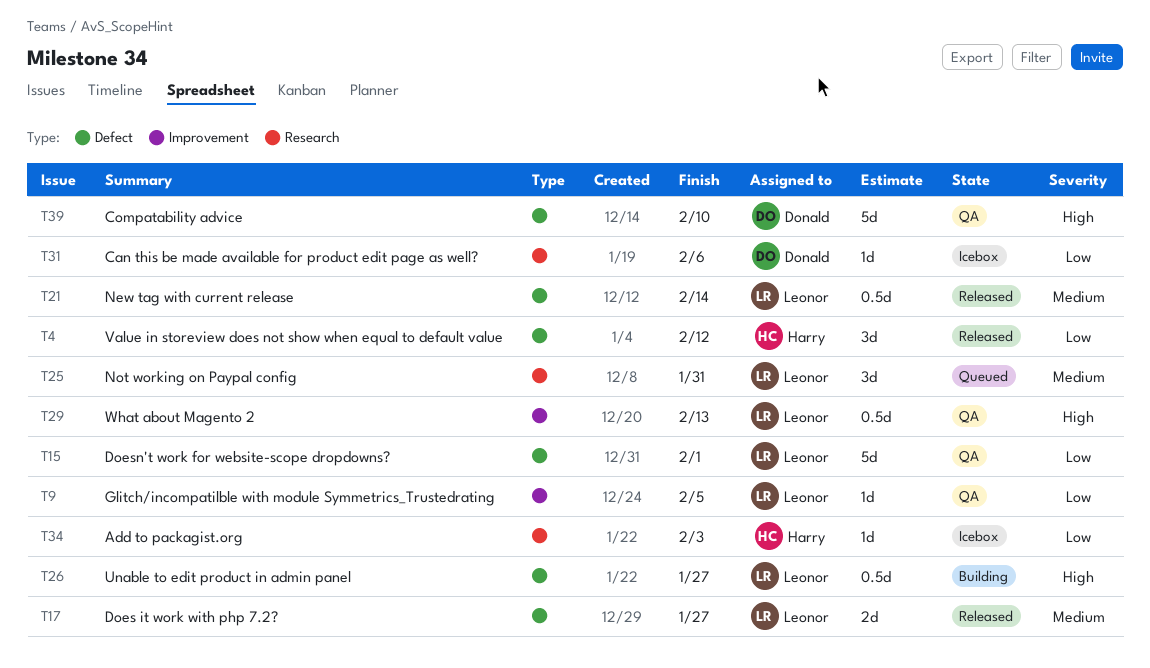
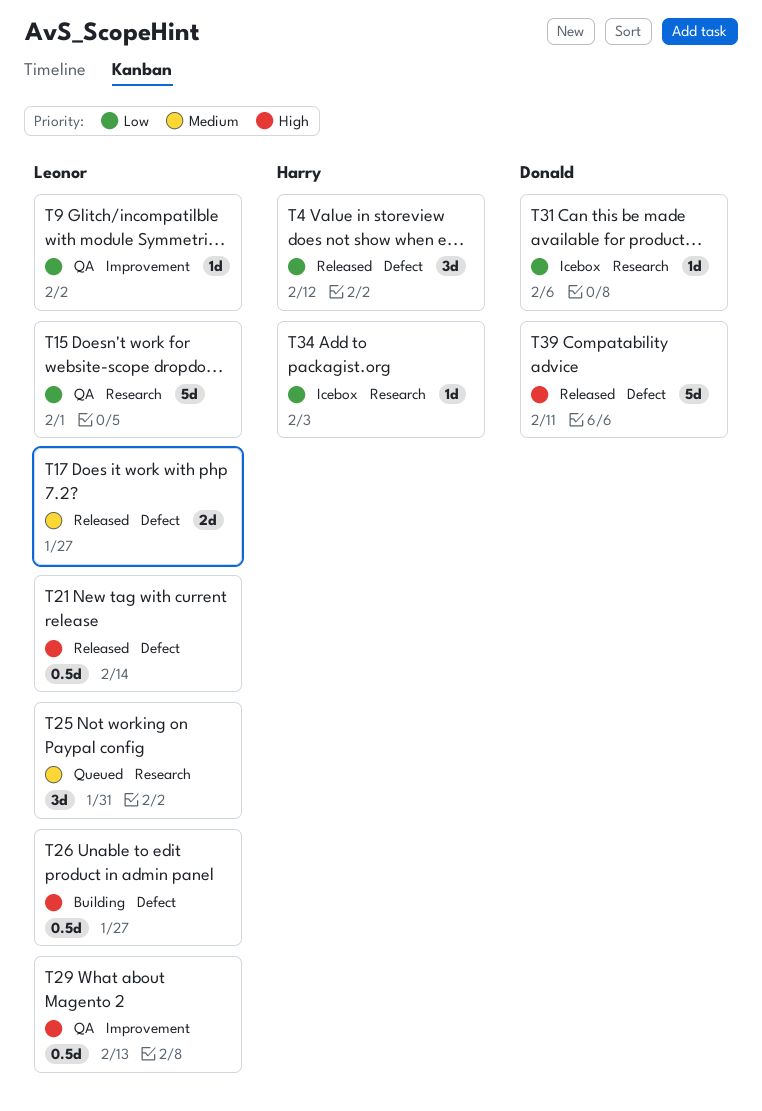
T9, due: Feb 5 -> Feb 2
T15, label: Defect -> Research
T21, priority: Medium -> High
T39, status: QA -> Released
T39, due: Feb 10 -> Feb 11

